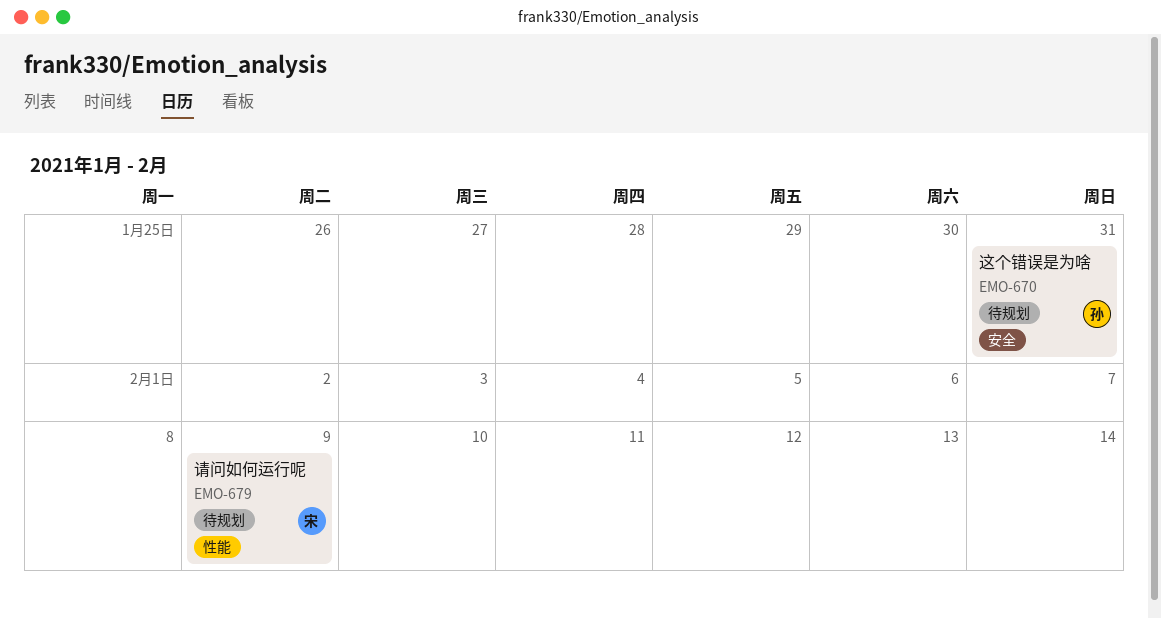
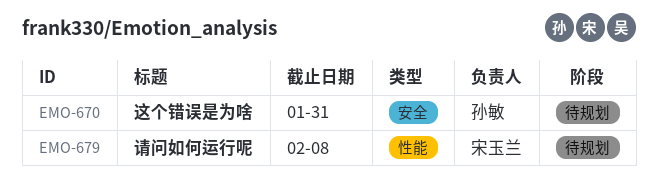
EMO-679, due: Feb 9 -> Feb 8

